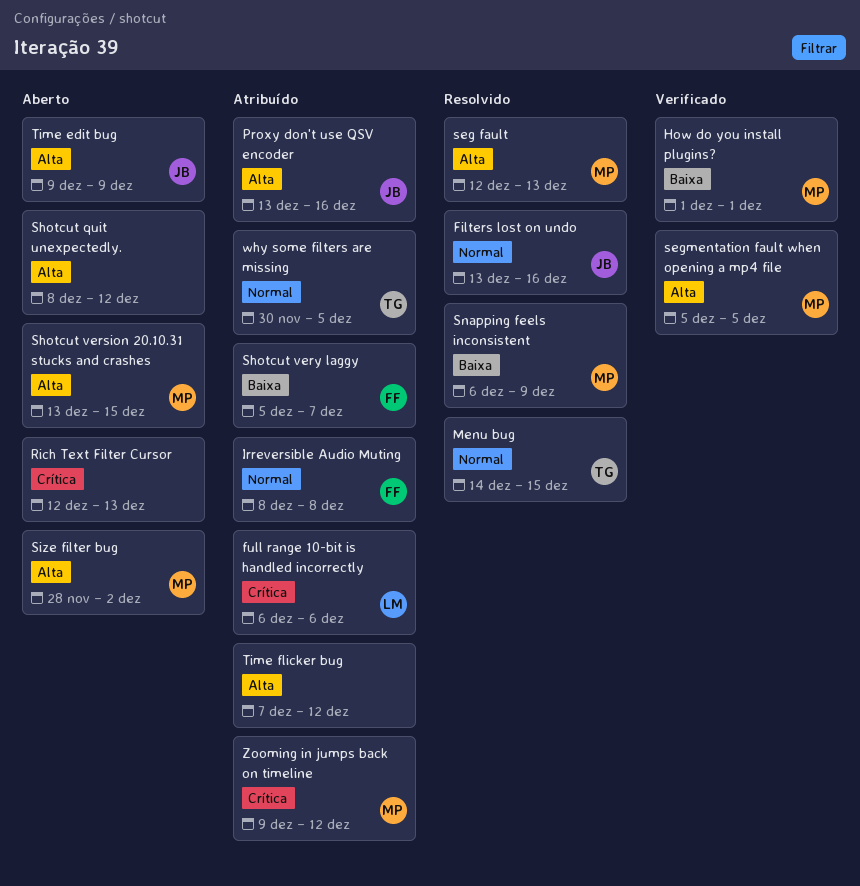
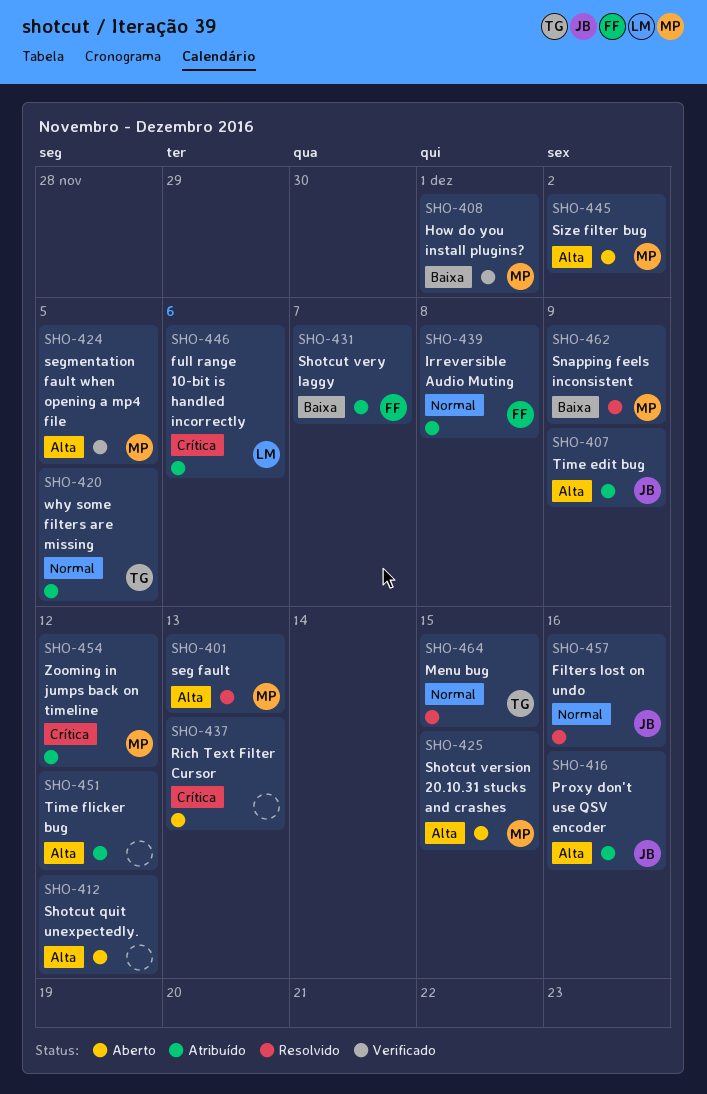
Time edit bug, status: Aberto -> Atribuído

